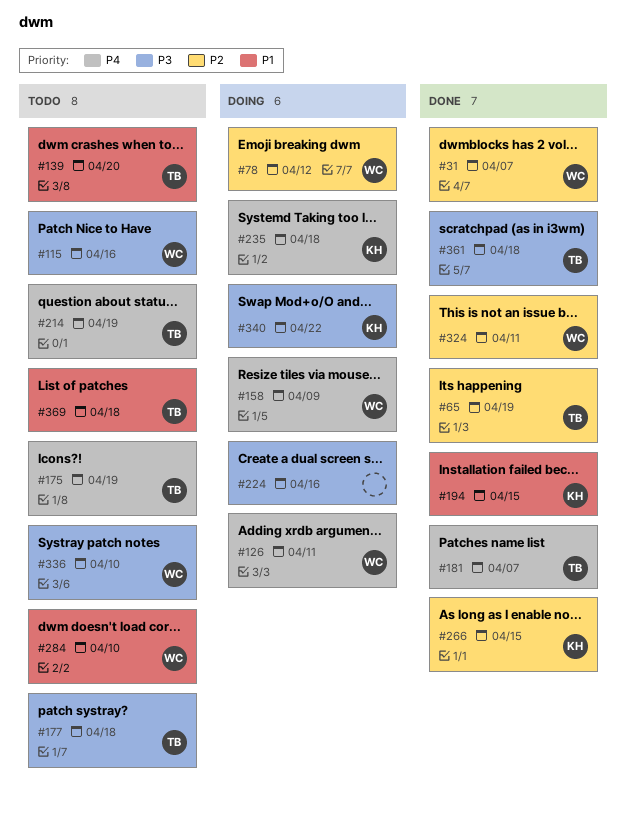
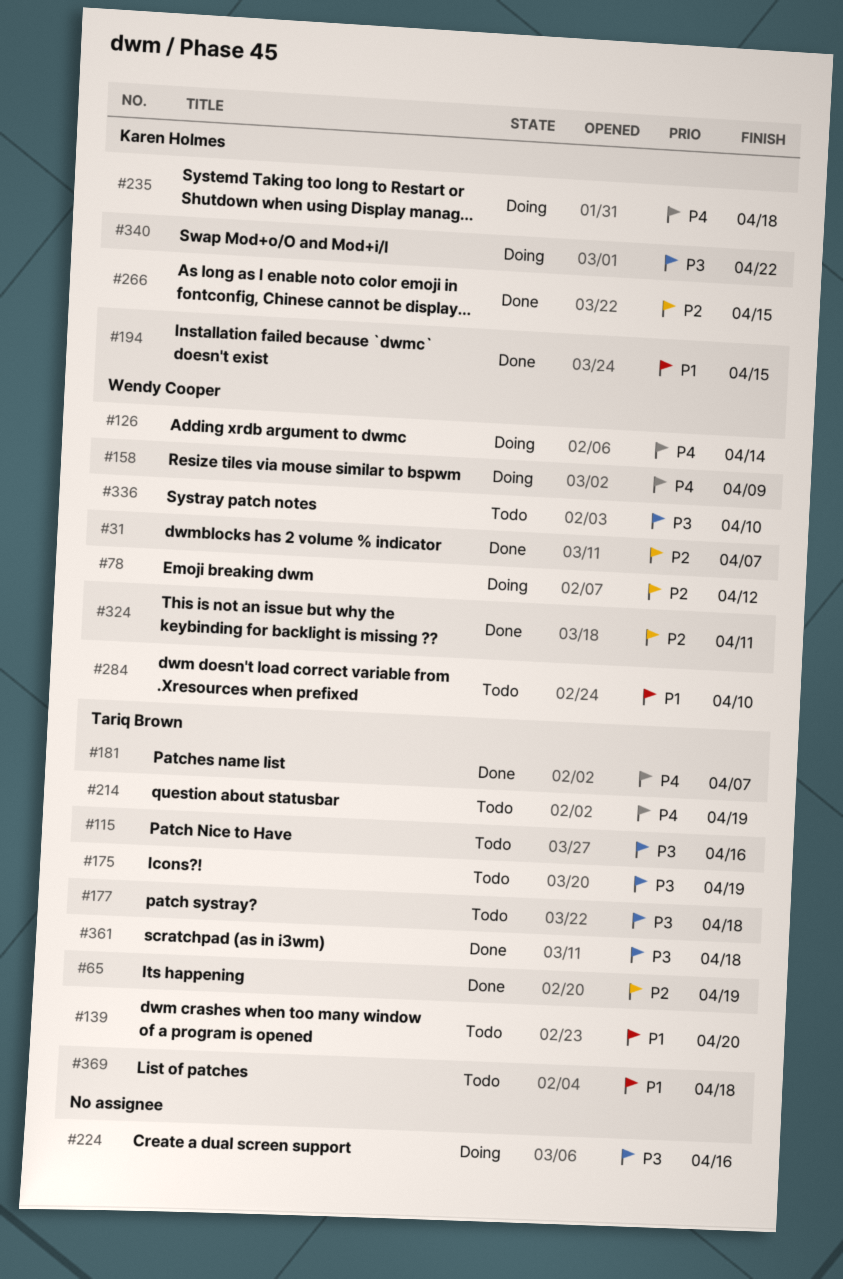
#115, owner: Wendy Cooper -> Tariq Brown
#126, due: Apr 11 -> Apr 14
#175, priority: P4 -> P3

